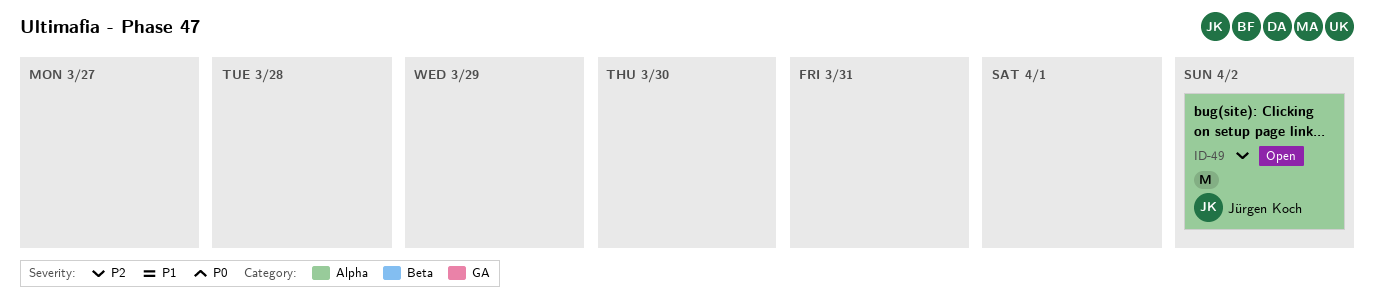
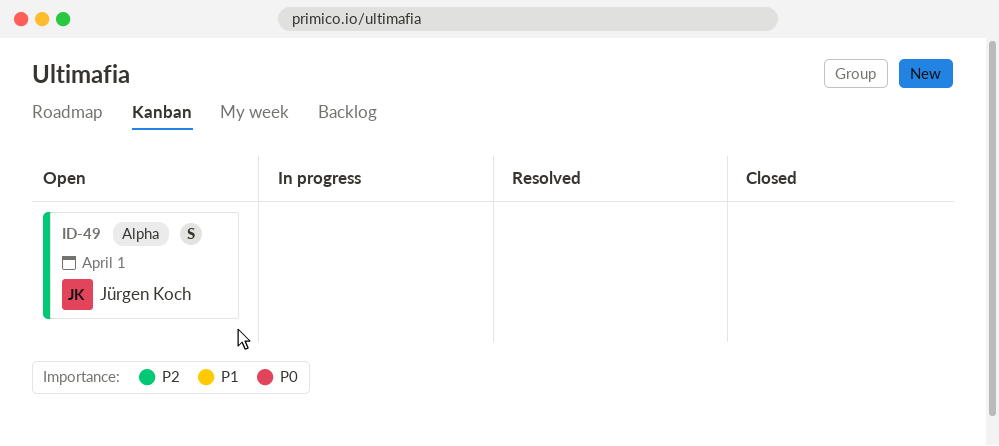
ID-49, estimate: M -> S
ID-49, due: Apr 2 -> Apr 1

